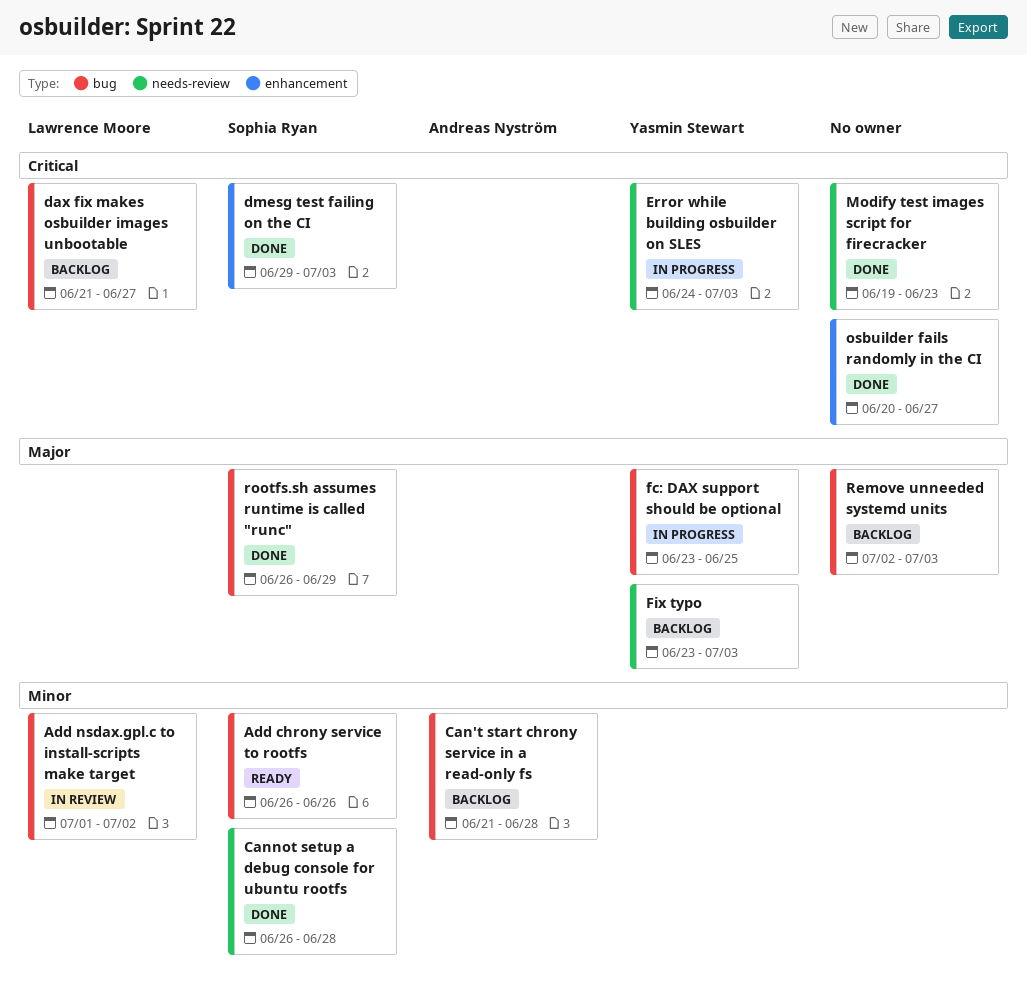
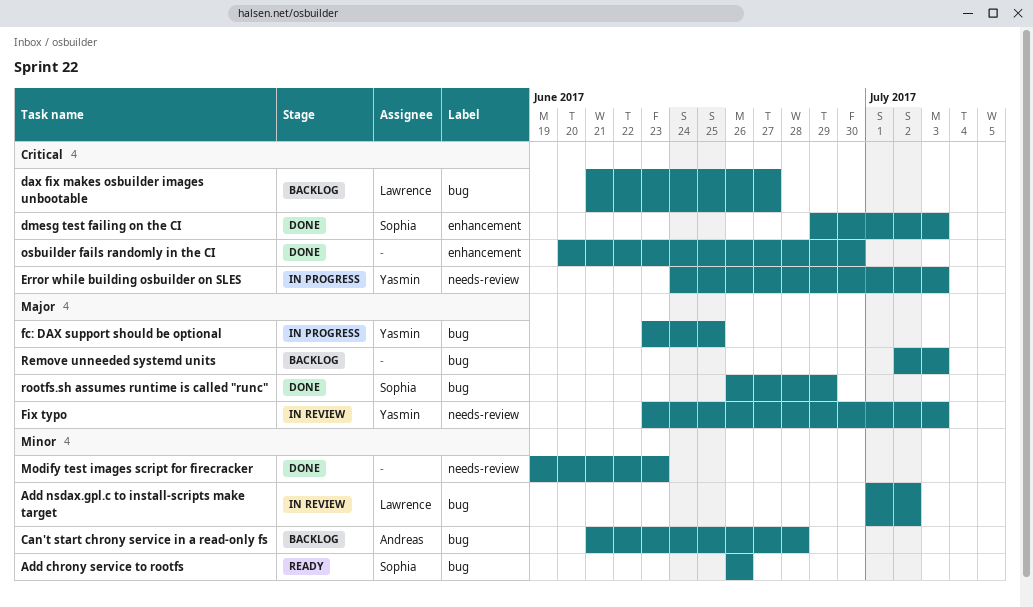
Cannot setup a debug console for ubuntu rootfs: present -> none
Fix typo, status: Backlog -> In review
Modify test images script for firecracker, priority: Critical -> Minor
osbuilder fails randomly in the CI, due: Jun 27 -> Jun 30

